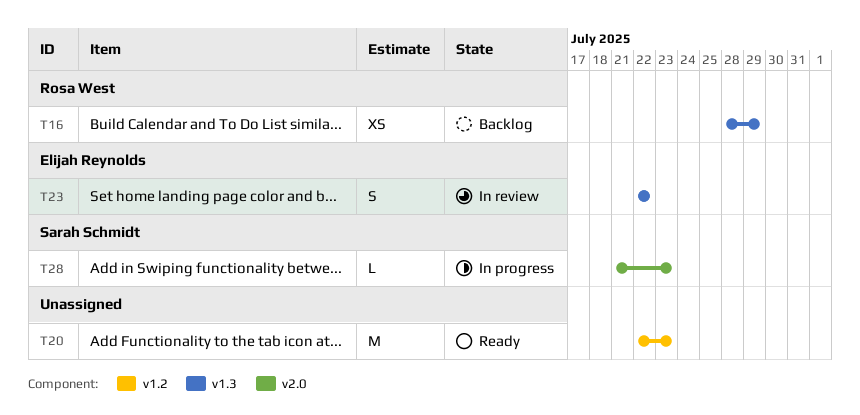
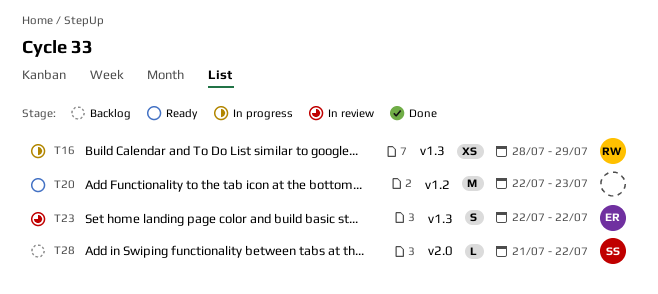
T16, status: Backlog -> In progress
T28, status: In progress -> Backlog
T28, due: Jul 23 -> Jul 22

